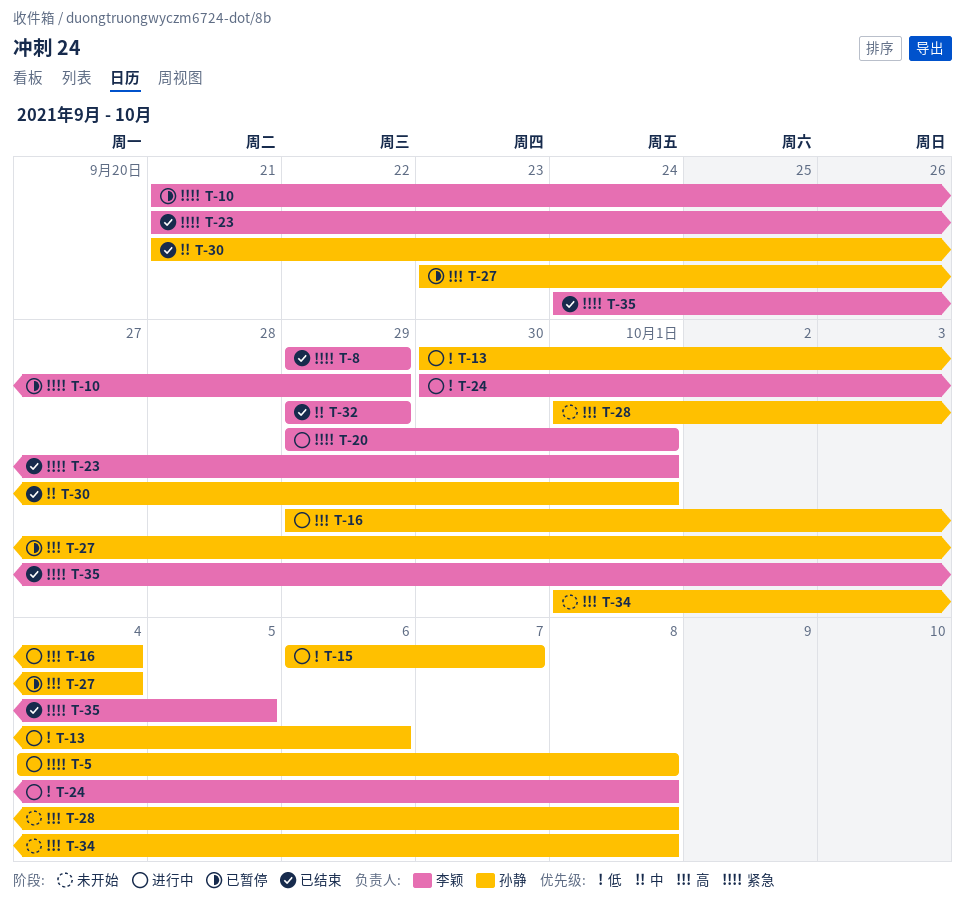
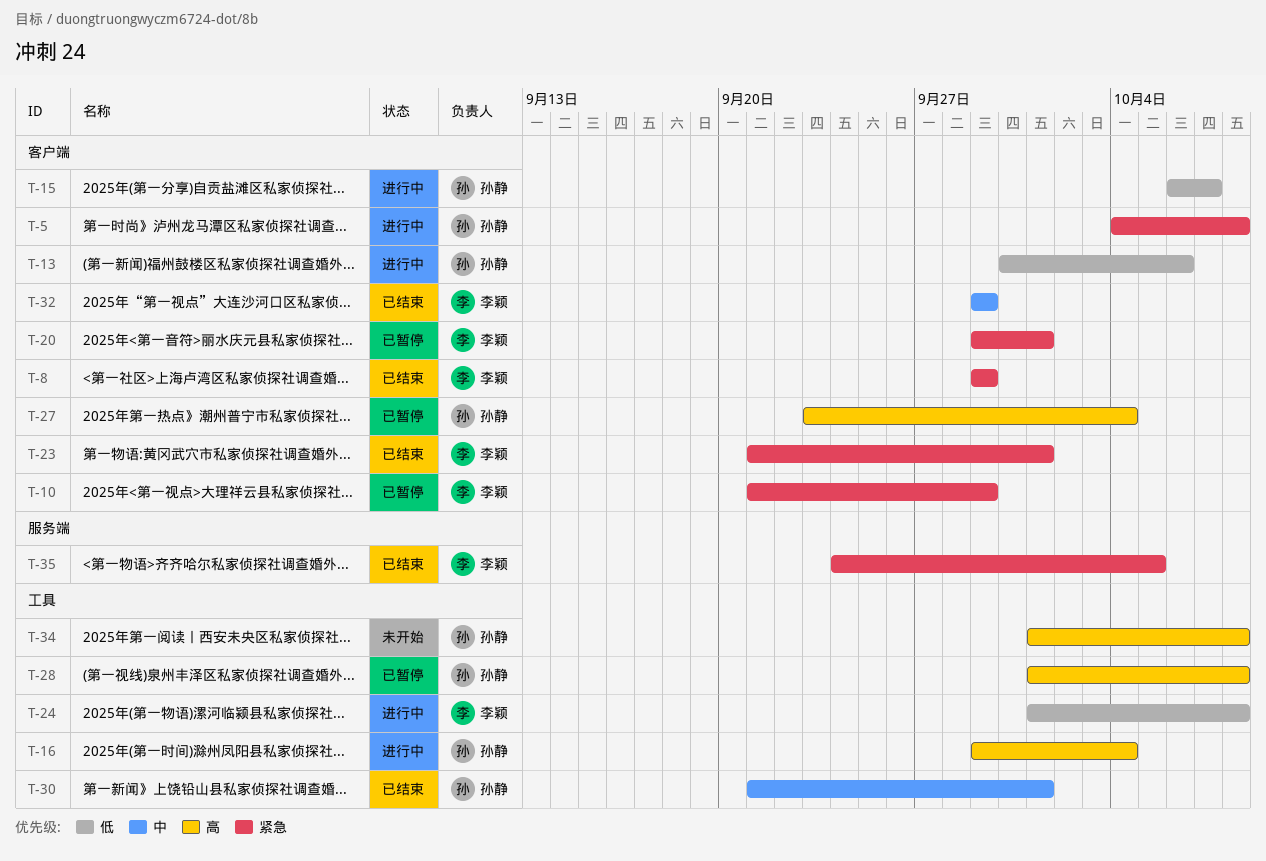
T-20, status: 进行中 -> 已暂停
T-24, start: Sep 30 -> Oct 1
T-28, status: 未开始 -> 已暂停

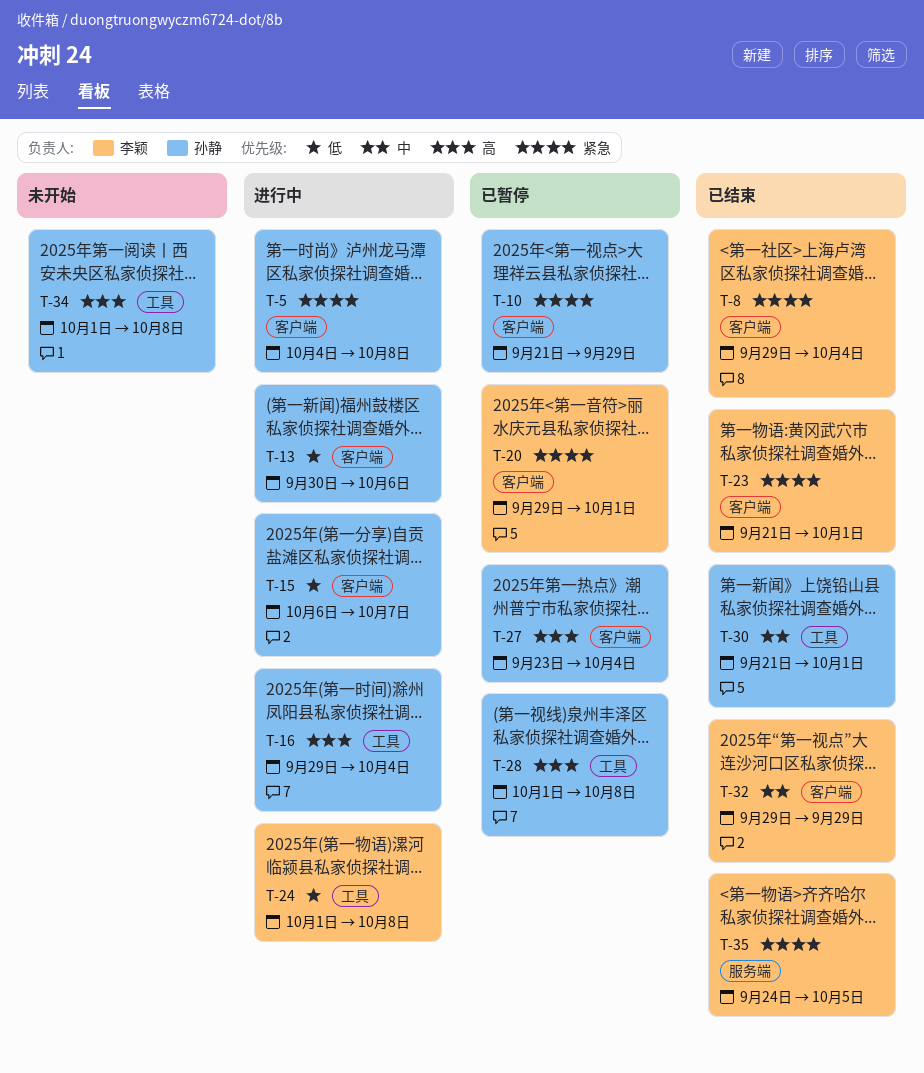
T-8, due: Sep 29 -> Oct 4
T-10, owner: 李颖 -> 孙静

